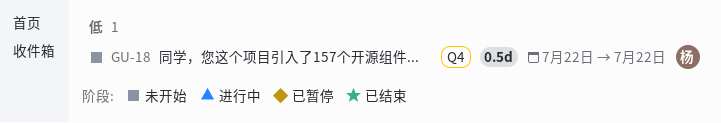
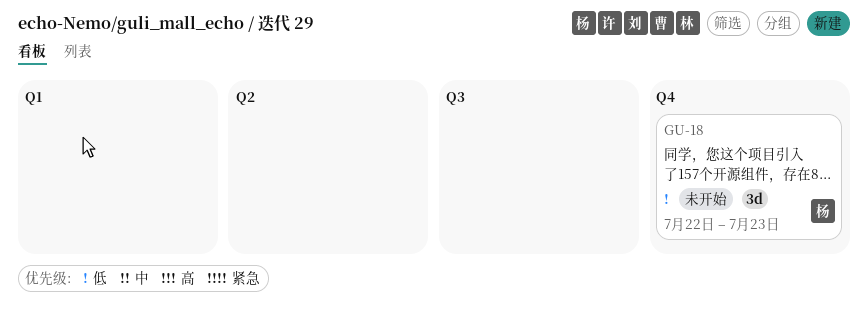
GU-18, estimate: 0.5d -> 3d
GU-18, due: Jul 22 -> Jul 23

